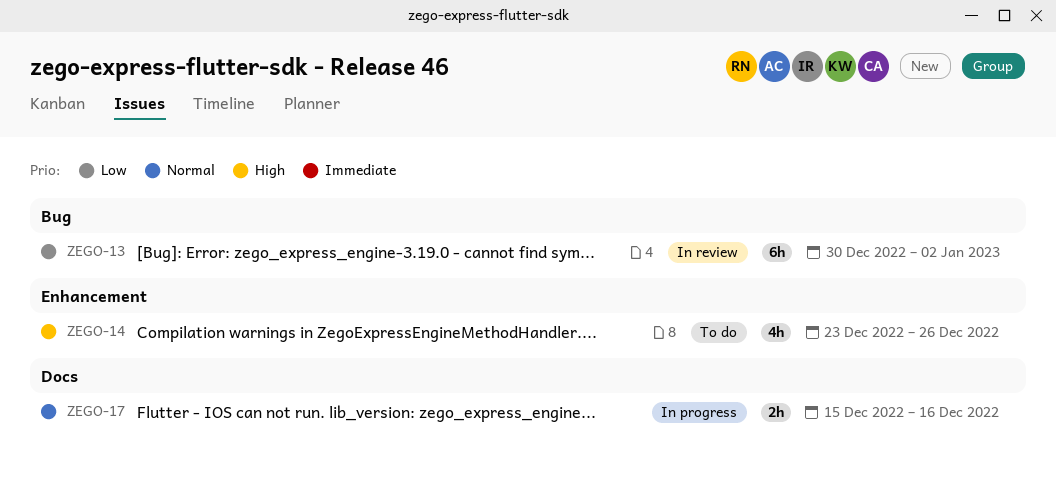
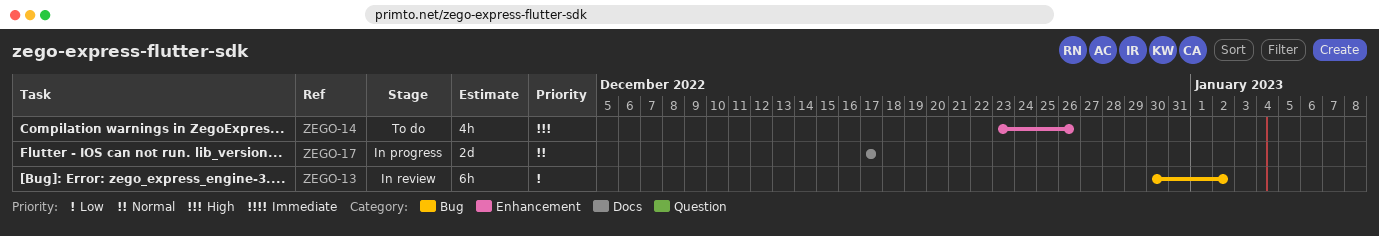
ZEGO-17, estimate: 2h -> 2d
ZEGO-17, start: Dec 15 -> Dec 17
ZEGO-17, due: Dec 16 -> Dec 17

